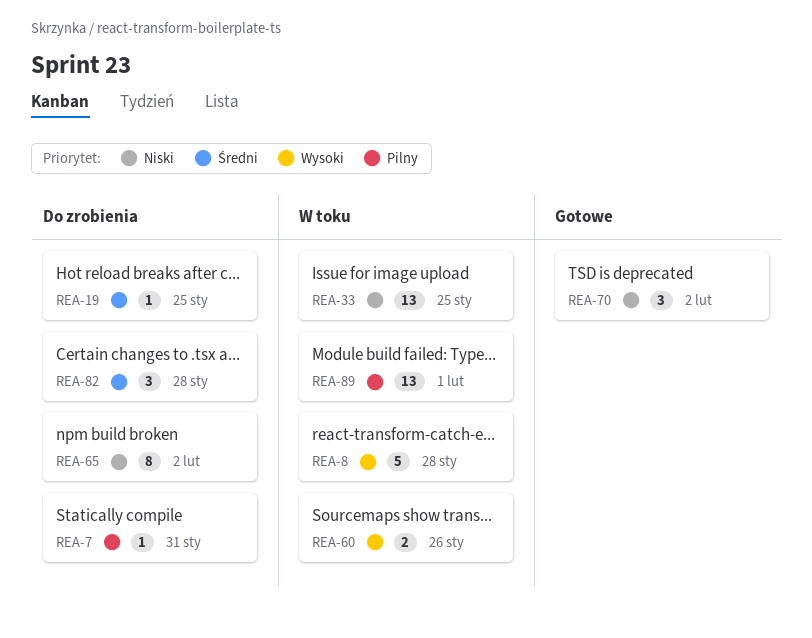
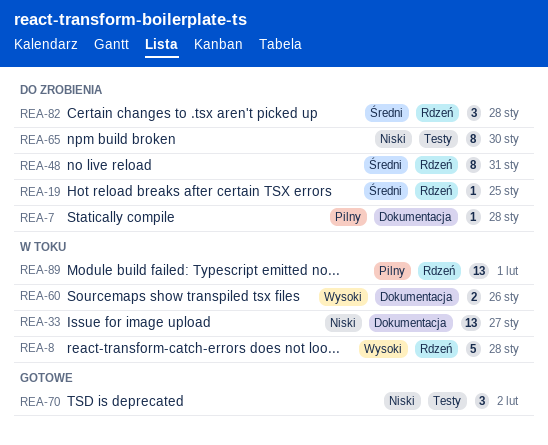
REA-7, due: Jan 31 -> Jan 28
REA-33, due: Jan 25 -> Jan 27
REA-48: none -> present
REA-65, due: Feb 2 -> Jan 30

